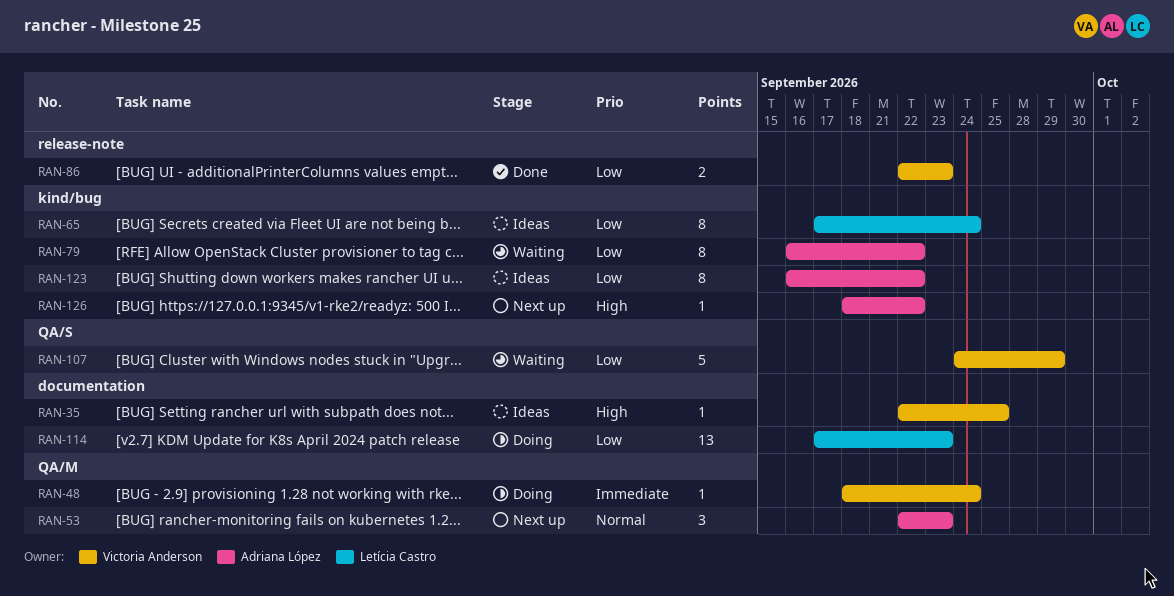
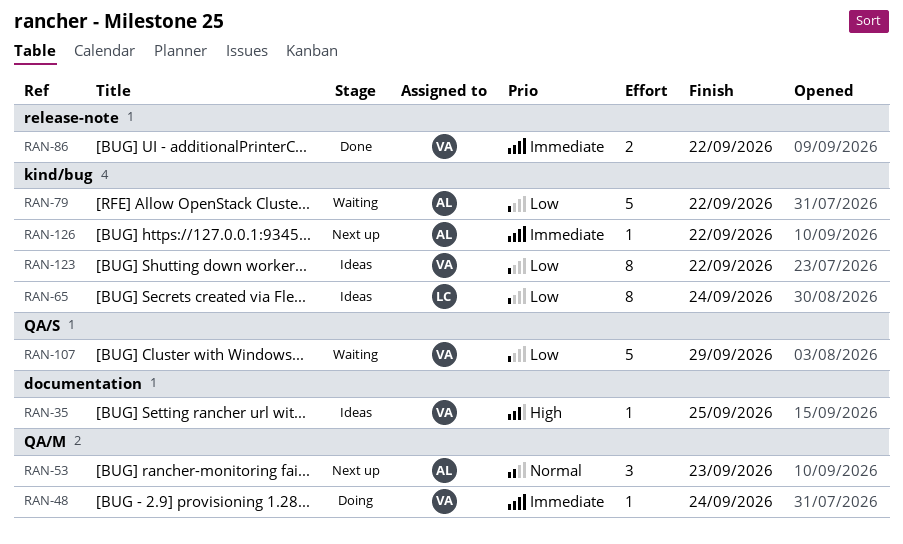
RAN-79, estimate: 8 -> 5
RAN-86, priority: Low -> Immediate
RAN-86, due: Sep 23 -> Sep 22
RAN-114: present -> none
RAN-123, owner: Adriana López -> Victoria Anderson
RAN-126, priority: High -> Immediate

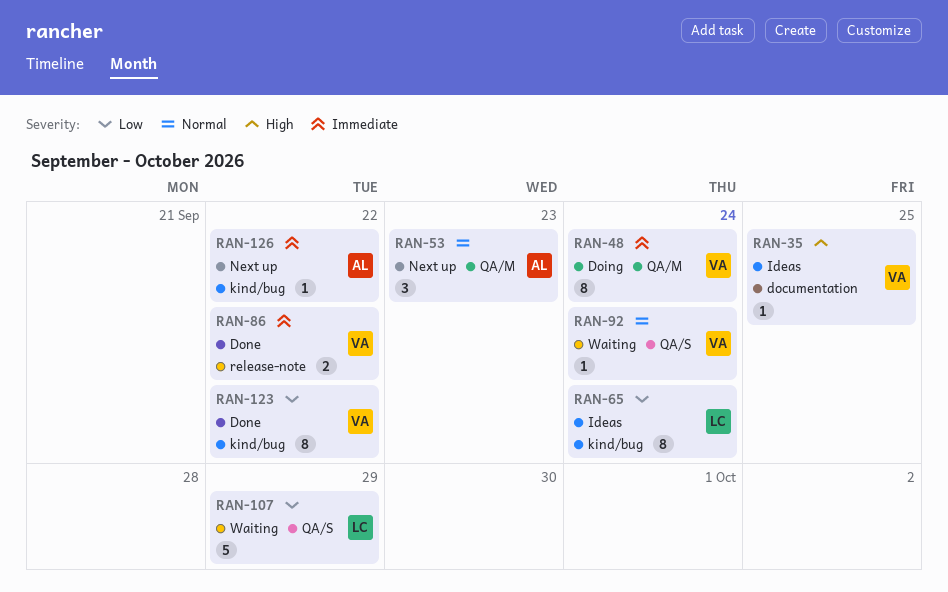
RAN-48, estimate: 1 -> 8
RAN-79: present -> none
RAN-92: none -> present
RAN-107, owner: VA -> LC
RAN-123, status: Ideas -> Done

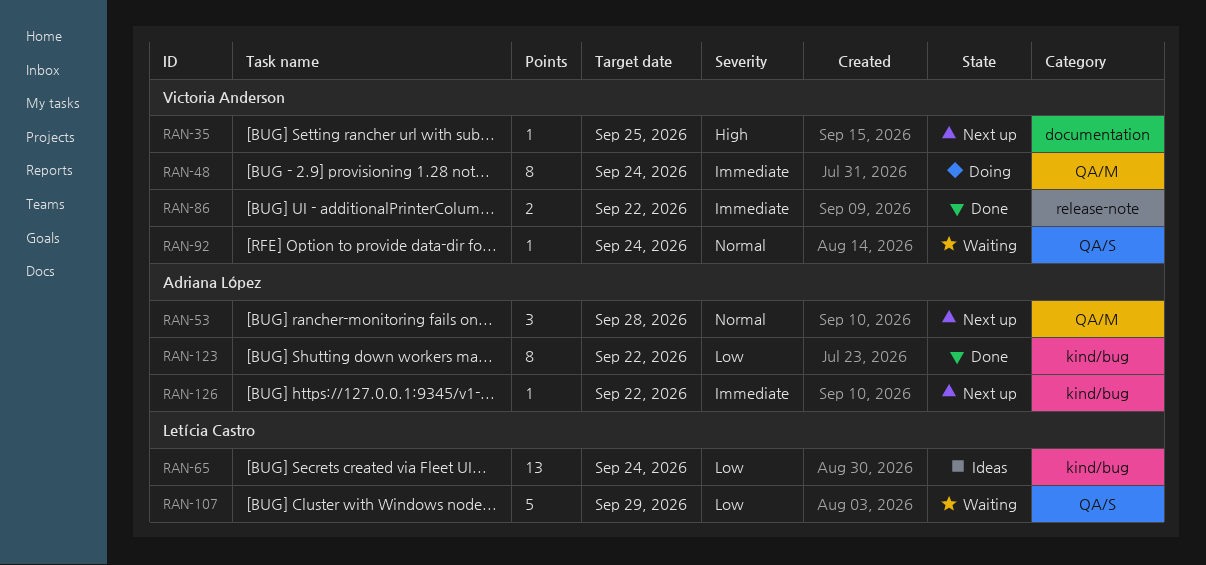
RAN-35, status: Ideas -> Next up
RAN-53, due: Sep 23 -> Sep 28
RAN-65, estimate: 8 -> 13
RAN-123, owner: Victoria Anderson -> Adriana López

